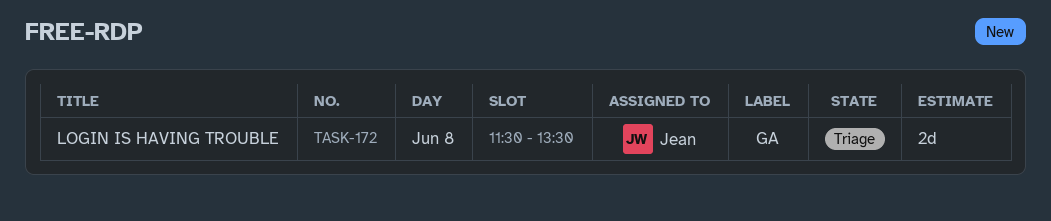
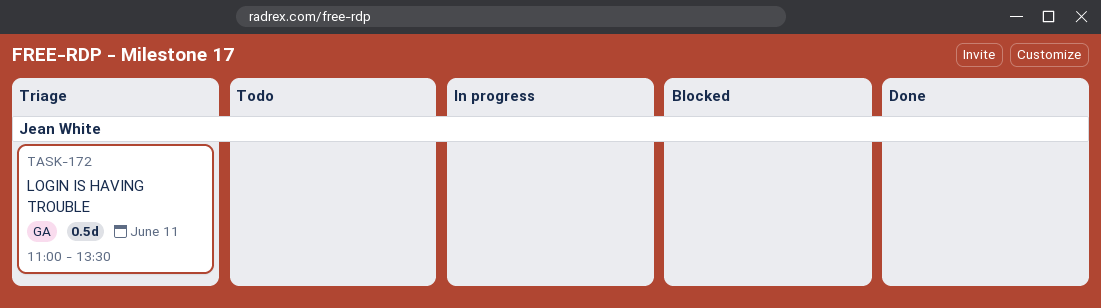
TASK-172, estimate: 2d -> 0.5d
TASK-172, day: Jun 8 -> Jun 11
TASK-172, begins: 11:30 -> 11:00

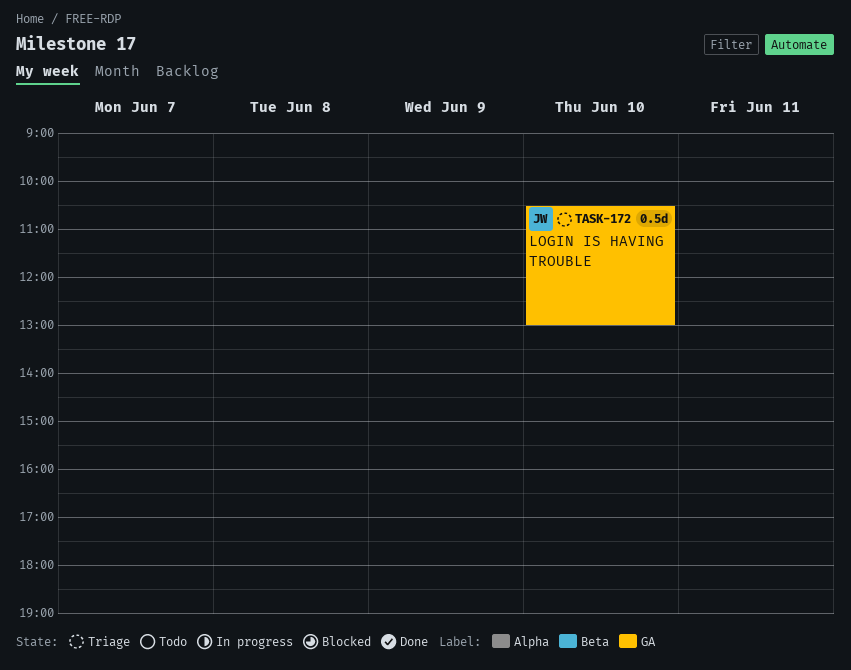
TASK-172, day: Jun 11 -> Jun 10
TASK-172, begins: 11:00 -> 10:30
TASK-172, ends: 13:30 -> 13:00

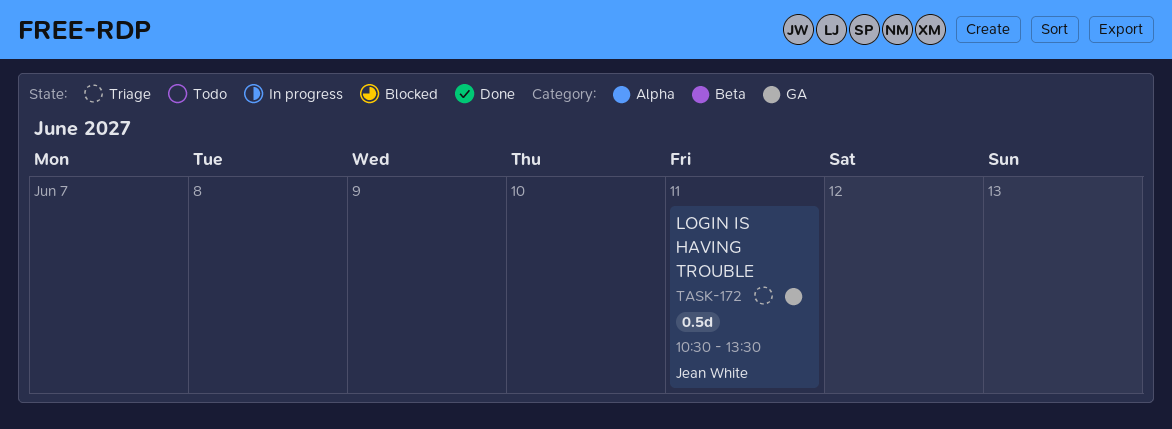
TASK-172, day: Jun 10 -> Jun 11
TASK-172, ends: 13:00 -> 13:30

